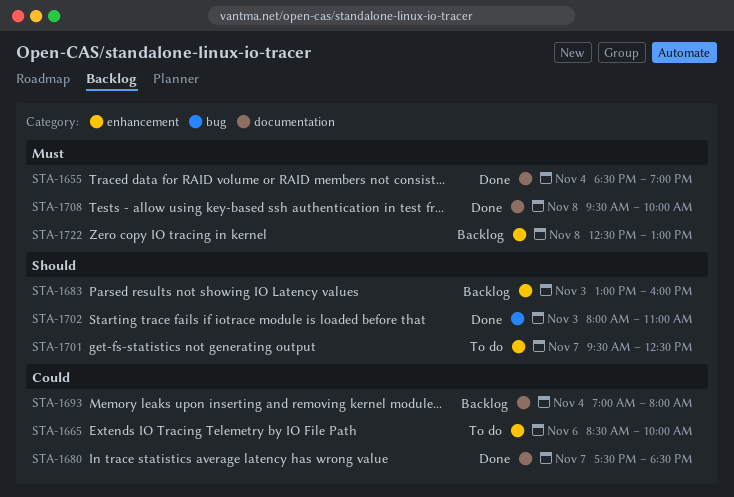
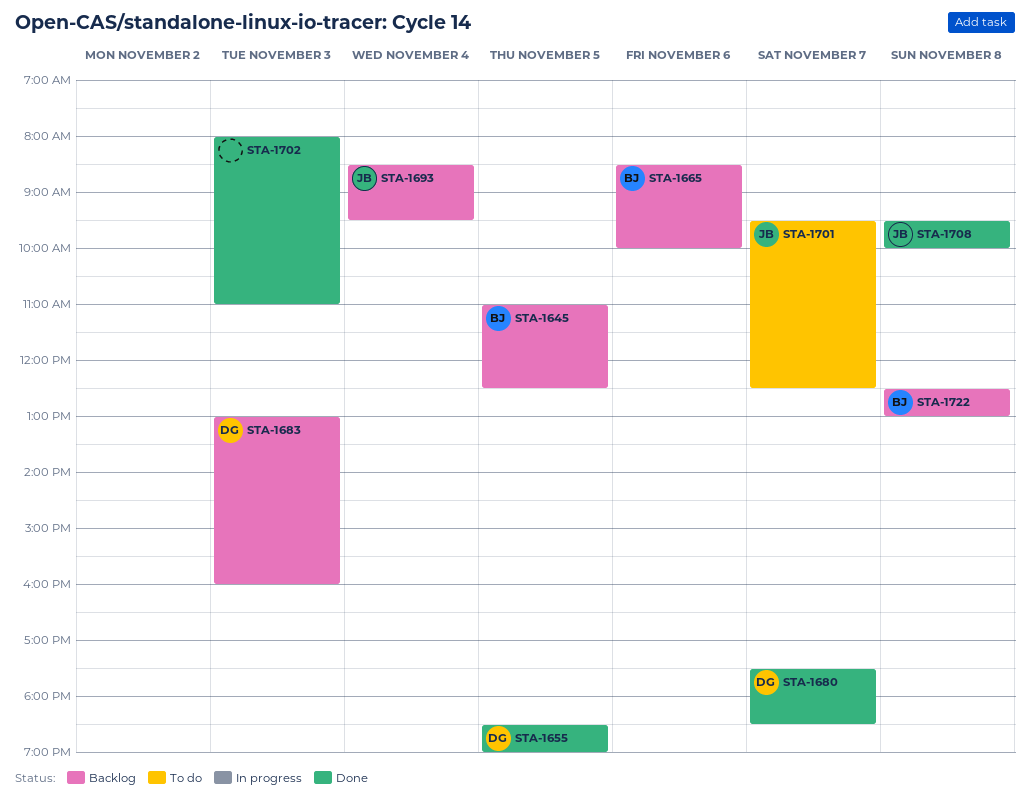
STA-1645: none -> present
STA-1655, day: Nov 4 -> Nov 5
STA-1665, status: To do -> Backlog
STA-1693, begins: 07:00 -> 08:30
STA-1693, ends: 08:00 -> 09:30

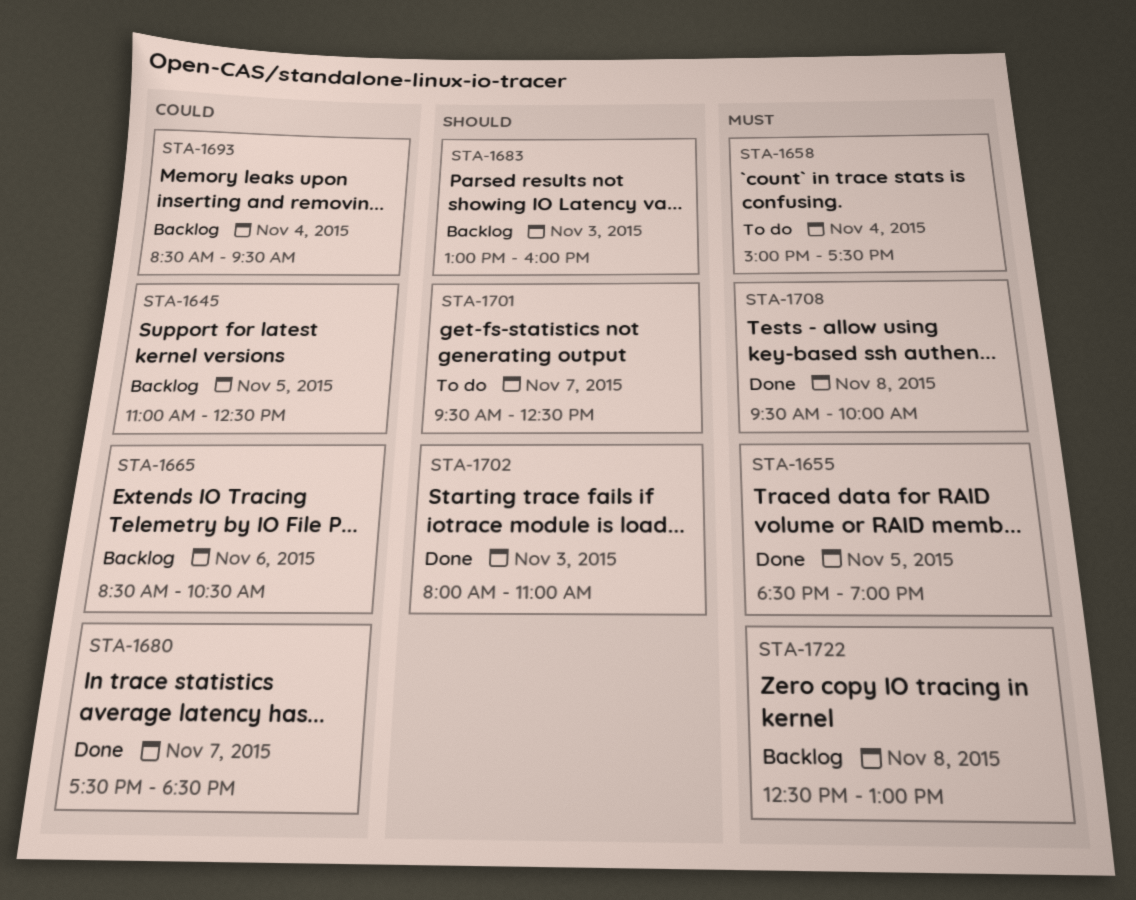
STA-1658: none -> present
STA-1665, ends: 10:00 -> 10:30

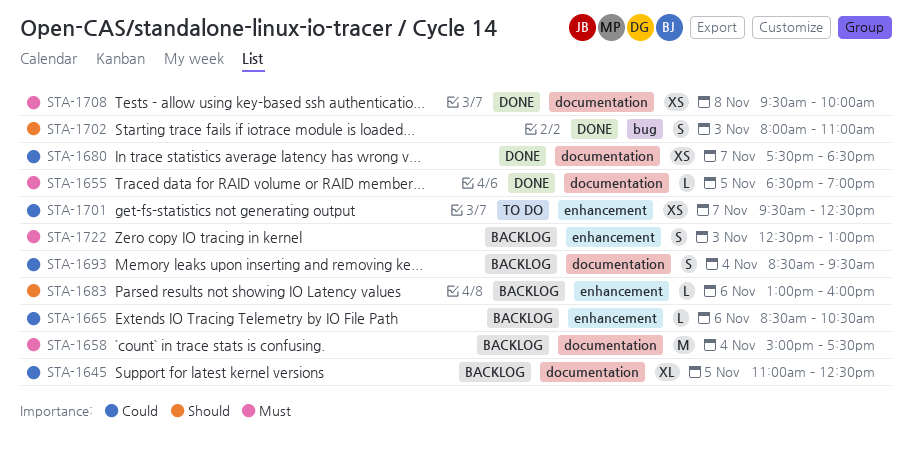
STA-1658, status: To do -> Backlog
STA-1683, day: Nov 3 -> Nov 6
STA-1701, priority: Should -> Could
STA-1722, day: Nov 8 -> Nov 3

